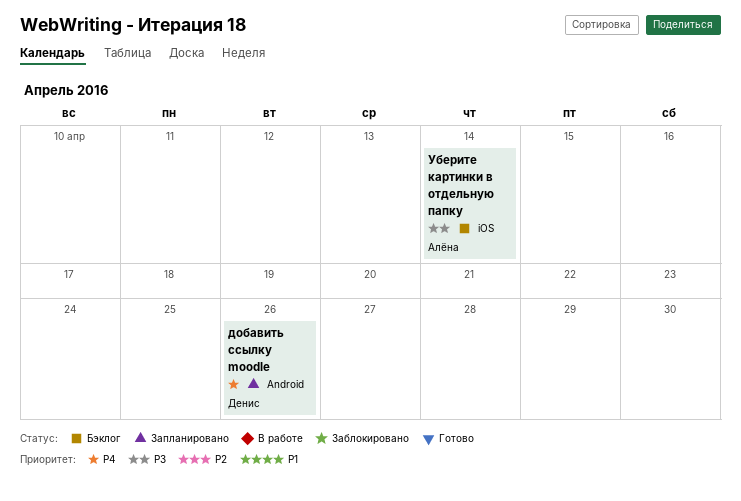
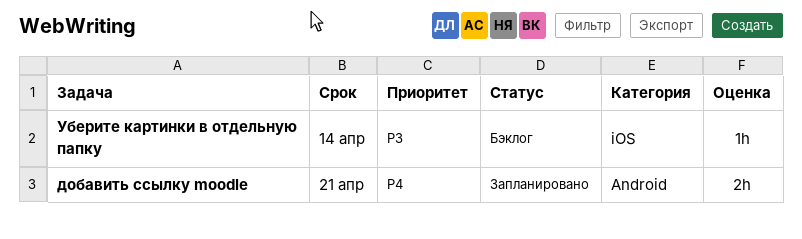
добавить ссылку moodle, due: Apr 26 -> Apr 21

